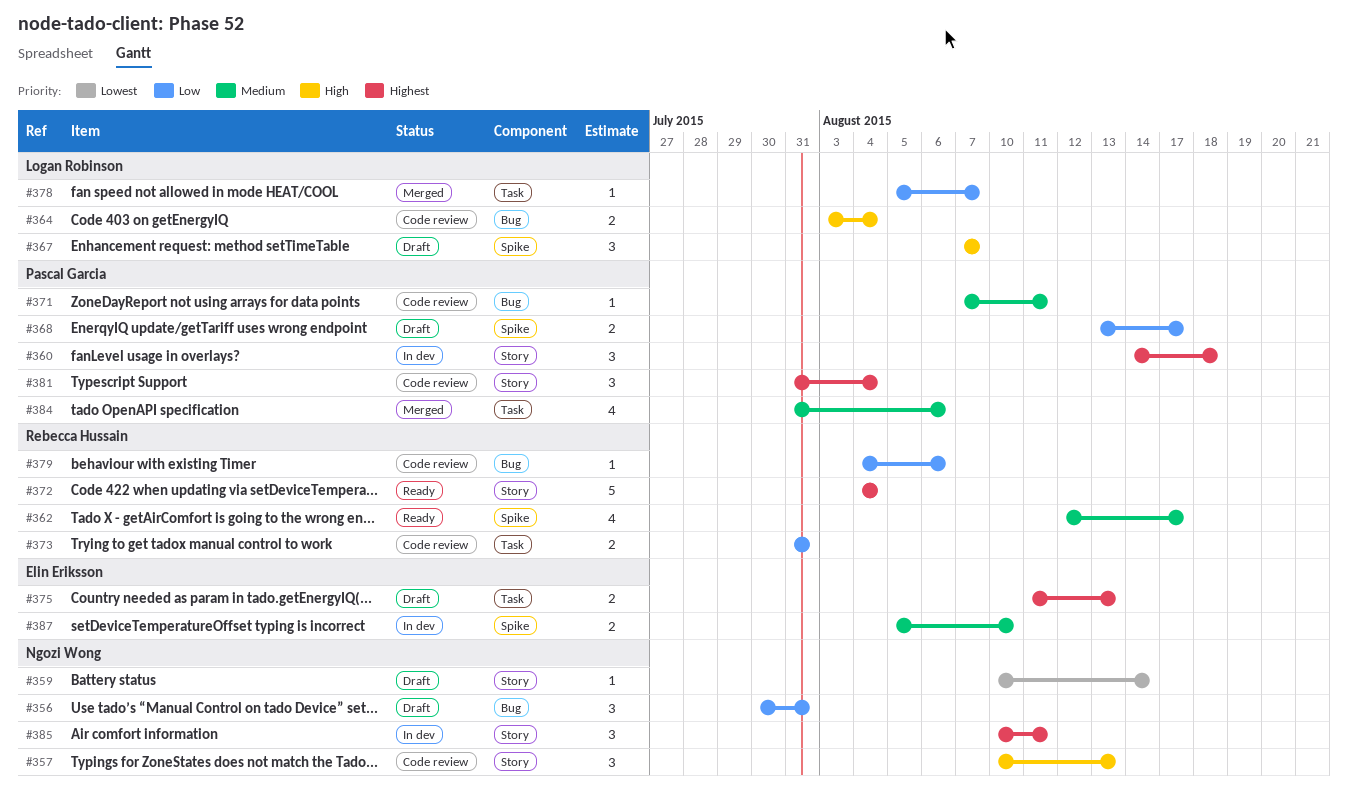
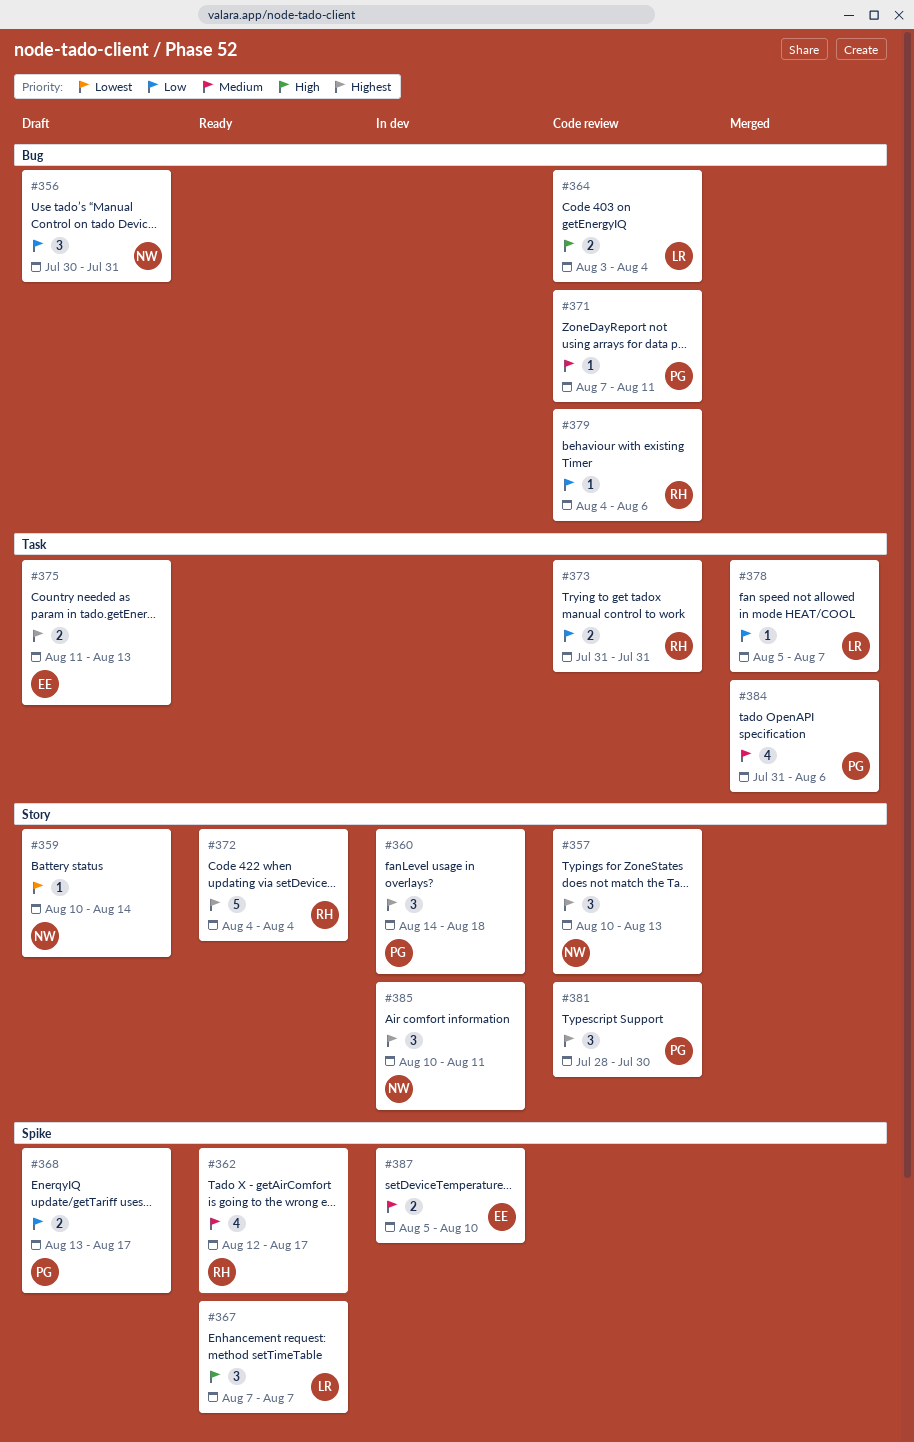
#357, priority: High -> Highest
#367, status: Draft -> Ready
#381, start: Jul 31 -> Jul 28
#381, due: Aug 4 -> Jul 30

